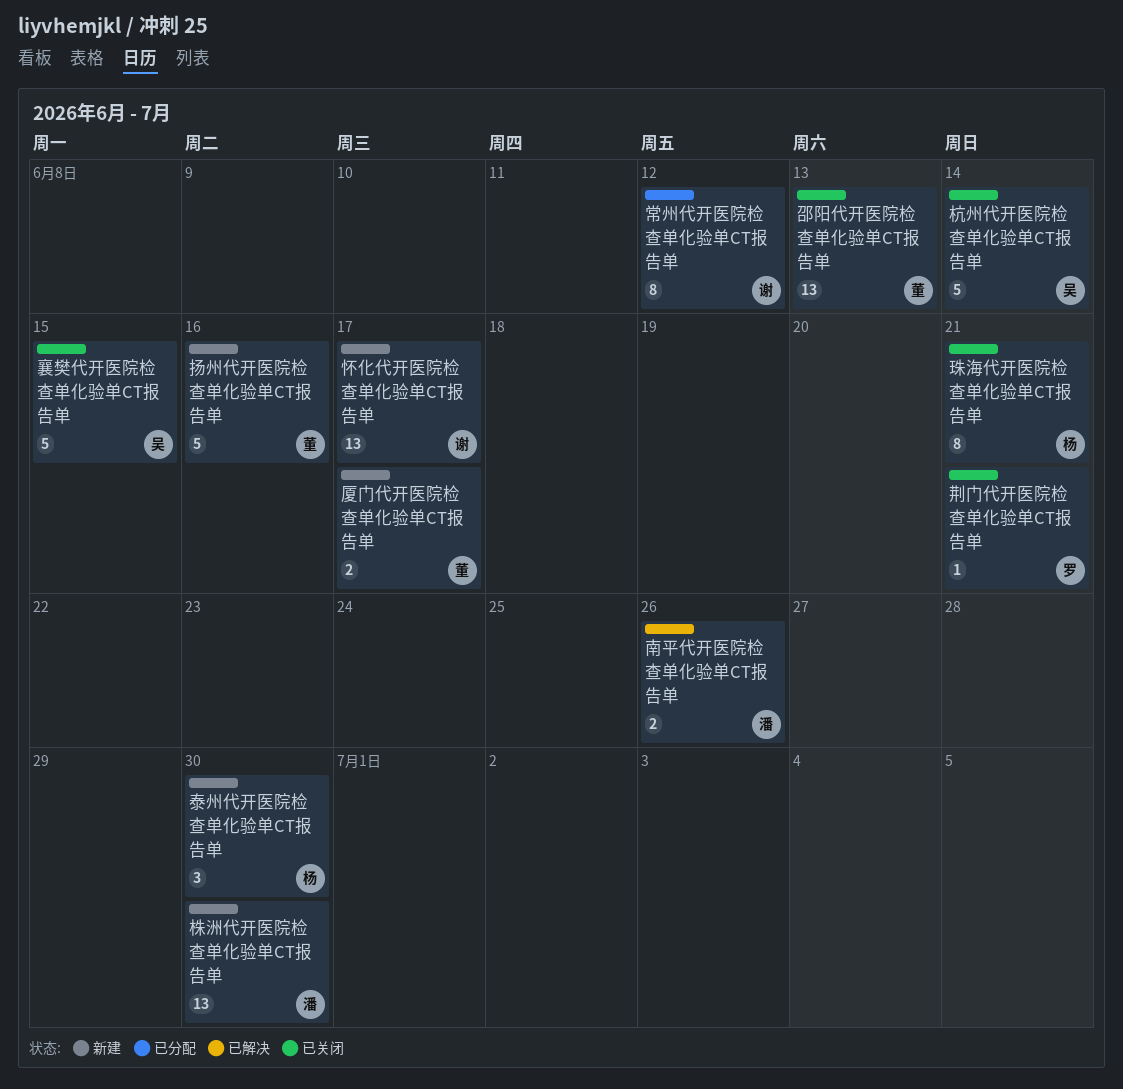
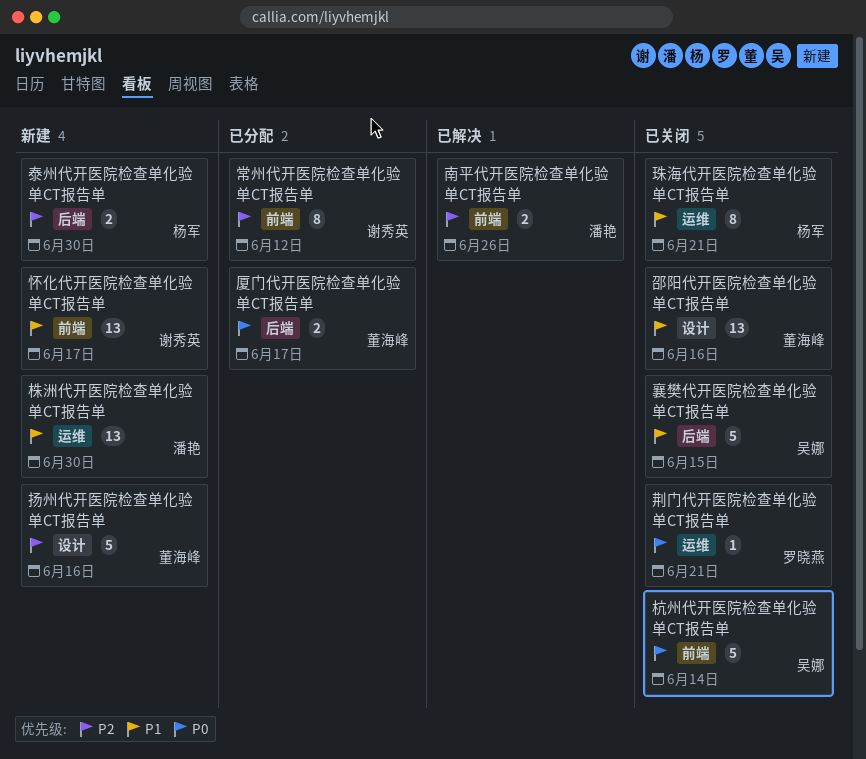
厦门代开医院检查单化验单CT报告单, status: 新建 -> 已分配
泰州代开医院检查单化验单CT报告单, estimate: 3 -> 2
邵阳代开医院检查单化验单CT报告单, due: Jun 13 -> Jun 16

